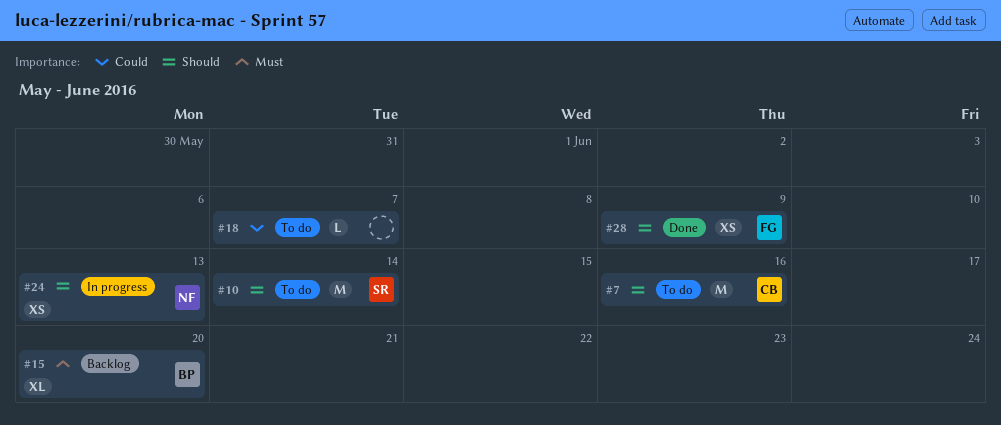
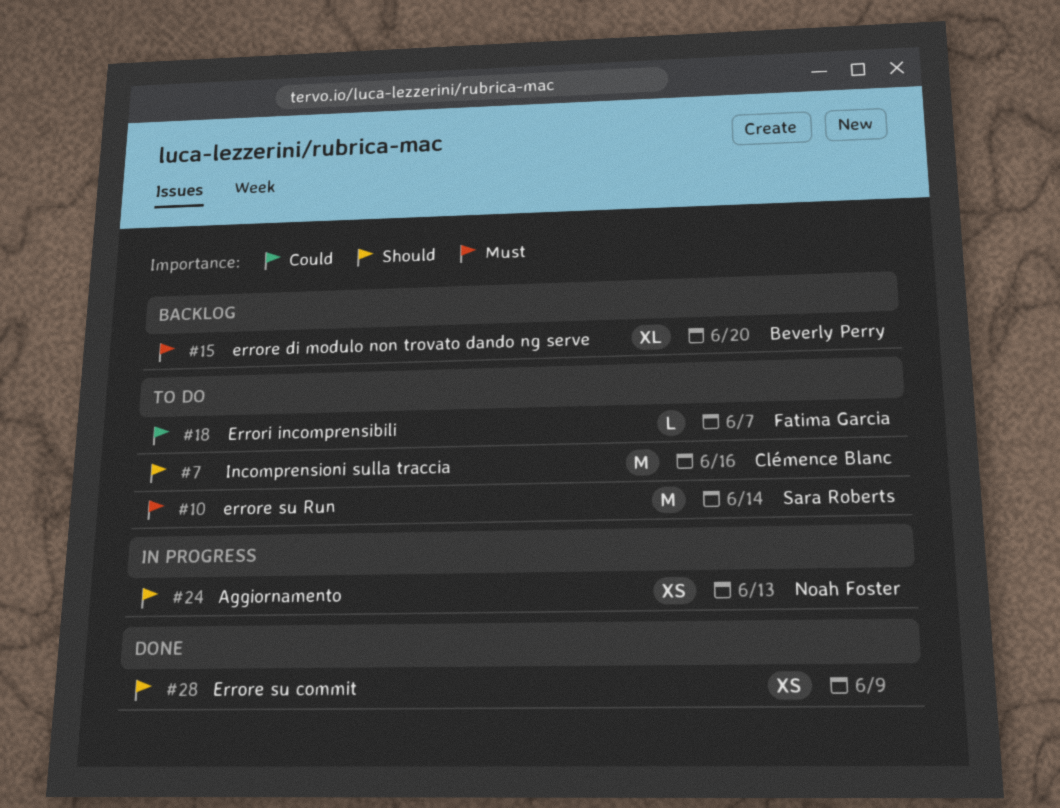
#10, priority: Should -> Must
#18, owner: none -> Fatima Garcia
#28, owner: Fatima Garcia -> none

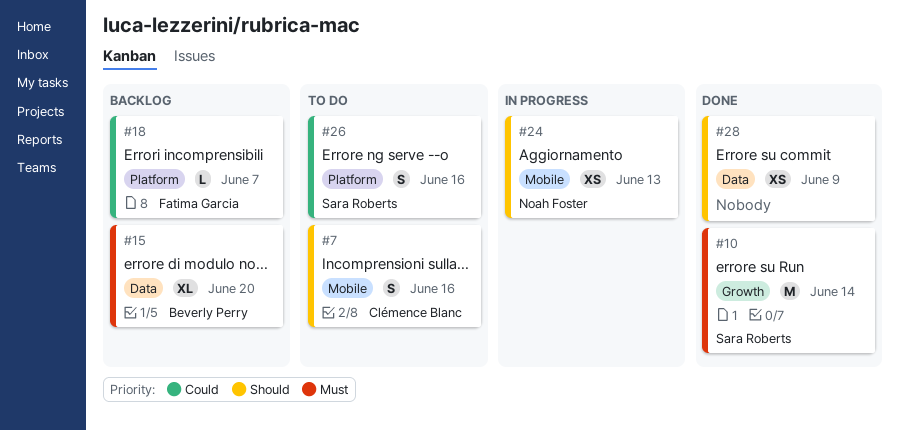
#7, estimate: M -> S
#10, status: To do -> Done
#18, status: To do -> Backlog
#26: none -> present

